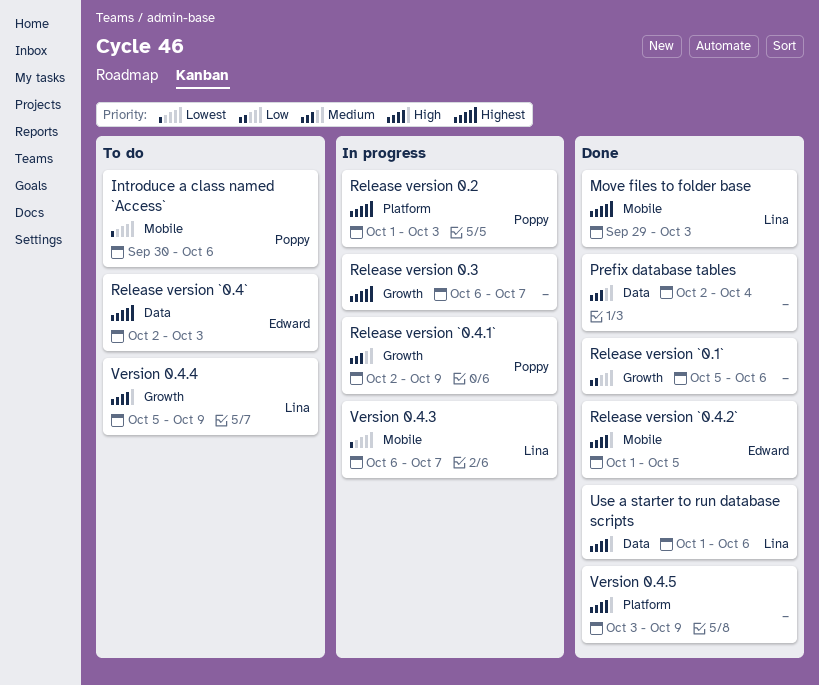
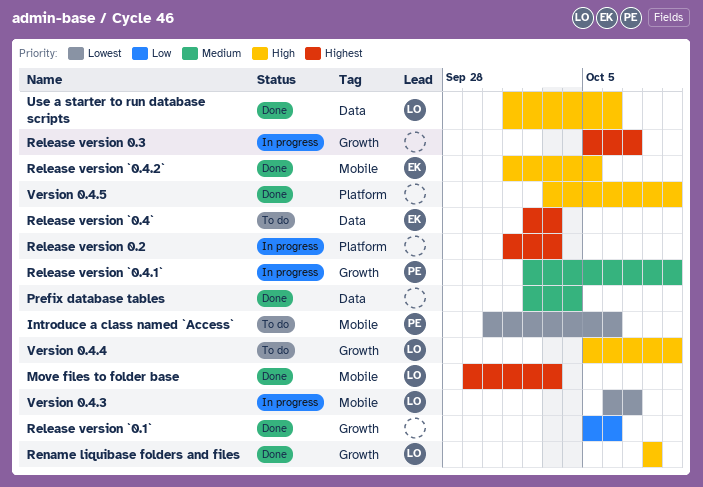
Release version 0.2, owner: Poppy -> none
Release version 0.3, start: Oct 6 -> Oct 5
Rename liquibase folders and files: none -> present

